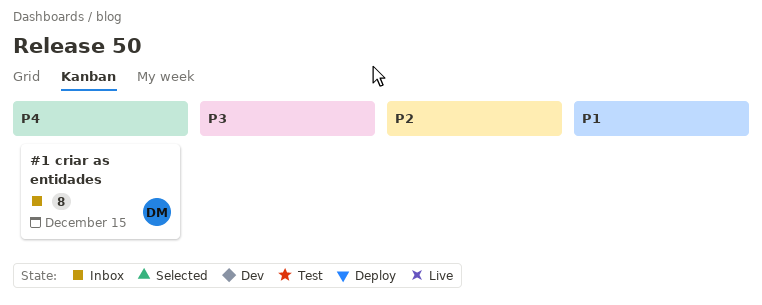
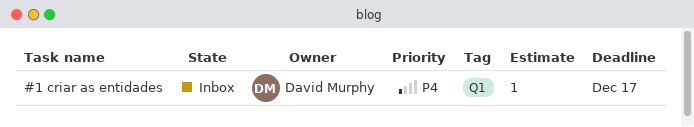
#1 criar as entidades, estimate: 8 -> 1
#1 criar as entidades, due: Dec 15 -> Dec 17

